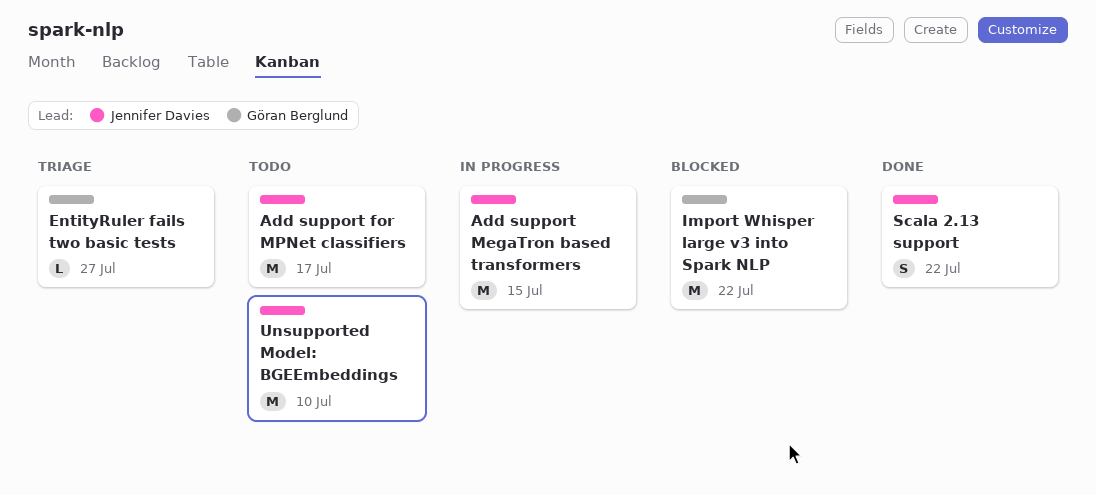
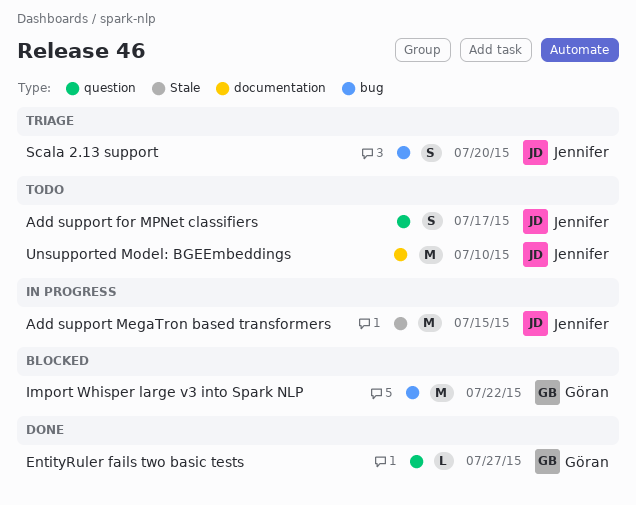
Add support for MPNet classifiers, estimate: M -> S
EntityRuler fails two basic tests, status: Triage -> Done
Scala 2.13 support, status: Done -> Triage
Scala 2.13 support, due: Jul 22 -> Jul 20

